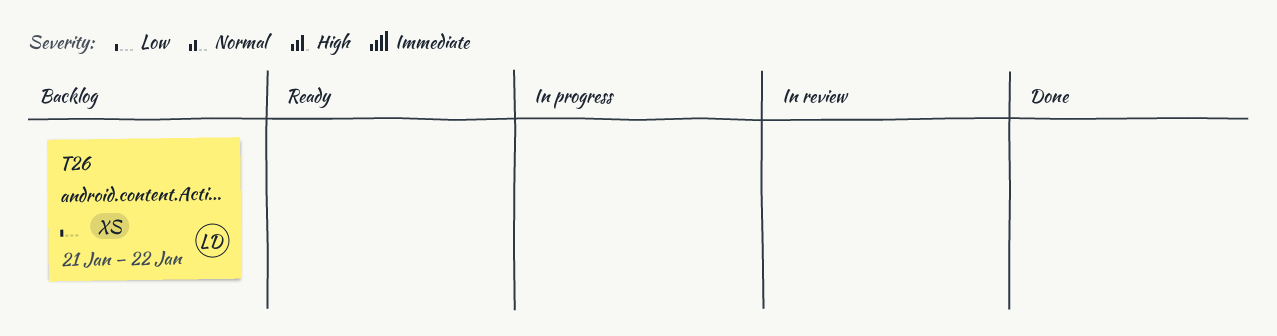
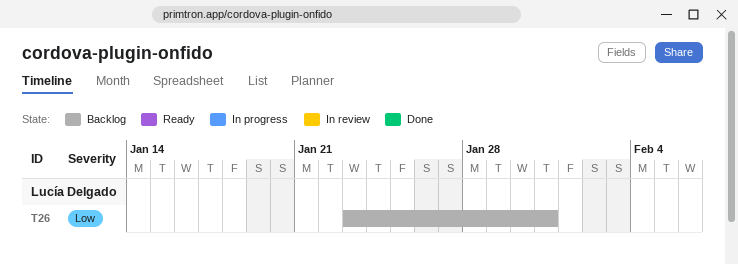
T26, start: Jan 21 -> Jan 23
T26, due: Jan 22 -> Jan 31

